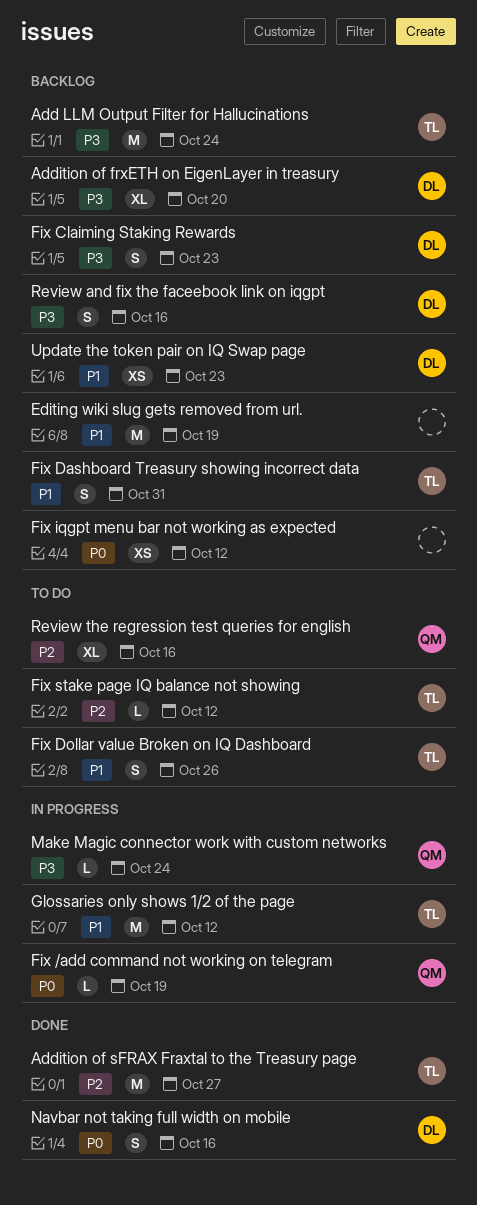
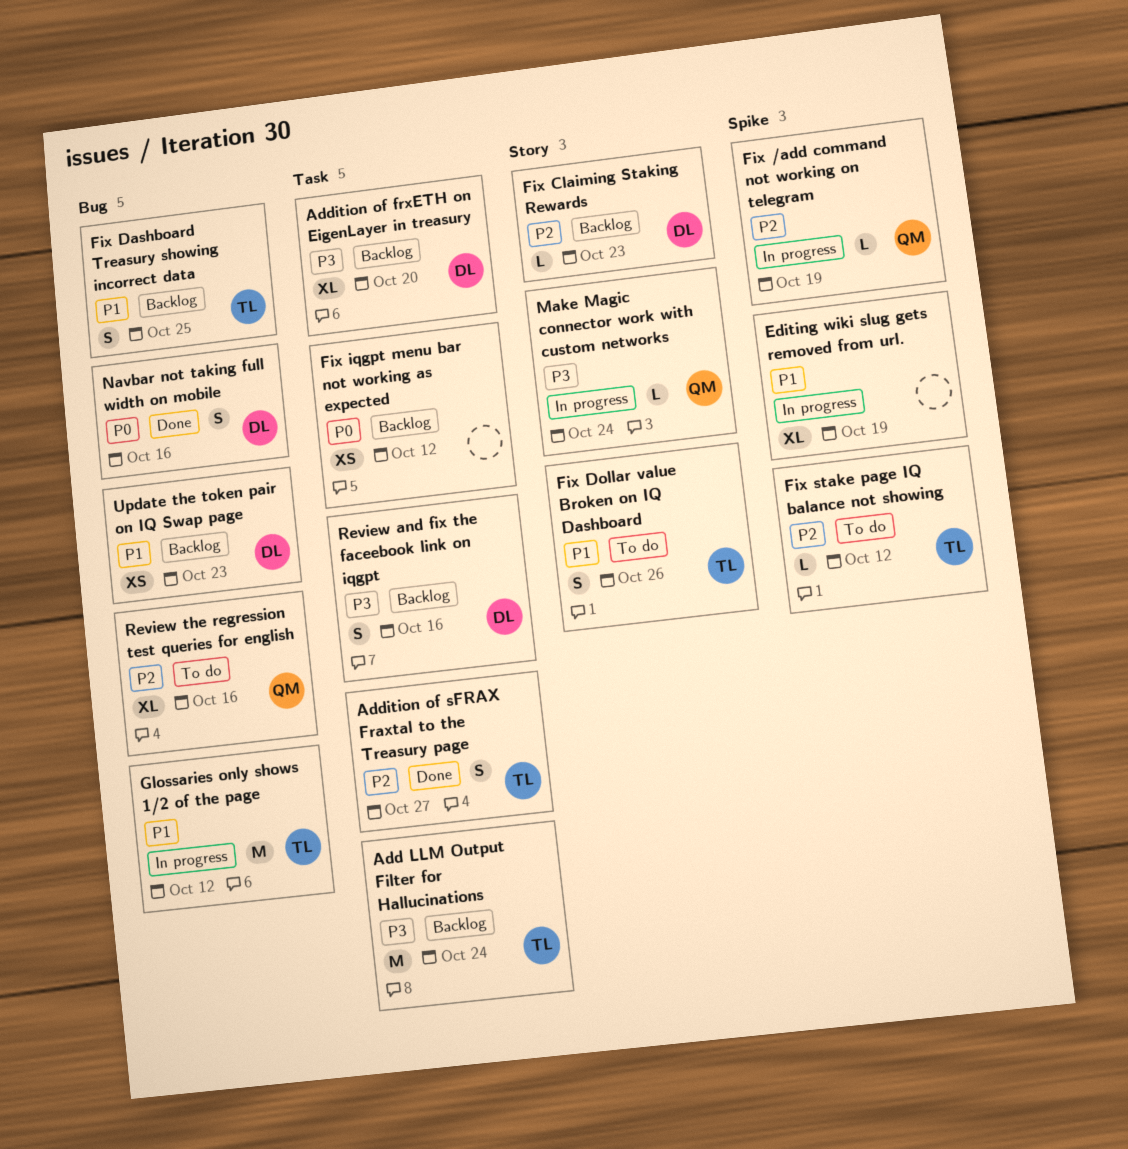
Addition of sFRAX Fraxtal to the Treasury page, estimate: M -> S
Editing wiki slug gets removed from url., status: Backlog -> In progress
Editing wiki slug gets removed from url., estimate: M -> XL
Fix /add command not working on telegram, priority: P0 -> P2
Fix Claiming Staking Rewards, priority: P3 -> P2
Fix Claiming Staking Rewards, estimate: S -> L
Fix Dashboard Treasury showing incorrect data, due: Oct 31 -> Oct 25

